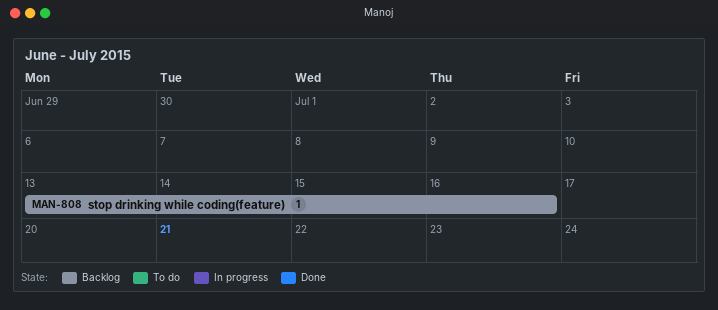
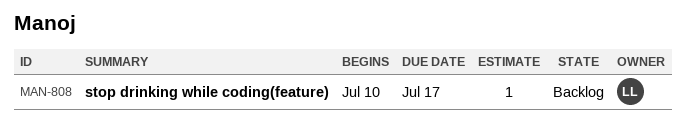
MAN-808, start: Jul 13 -> Jul 10
MAN-808, due: Jul 16 -> Jul 17

